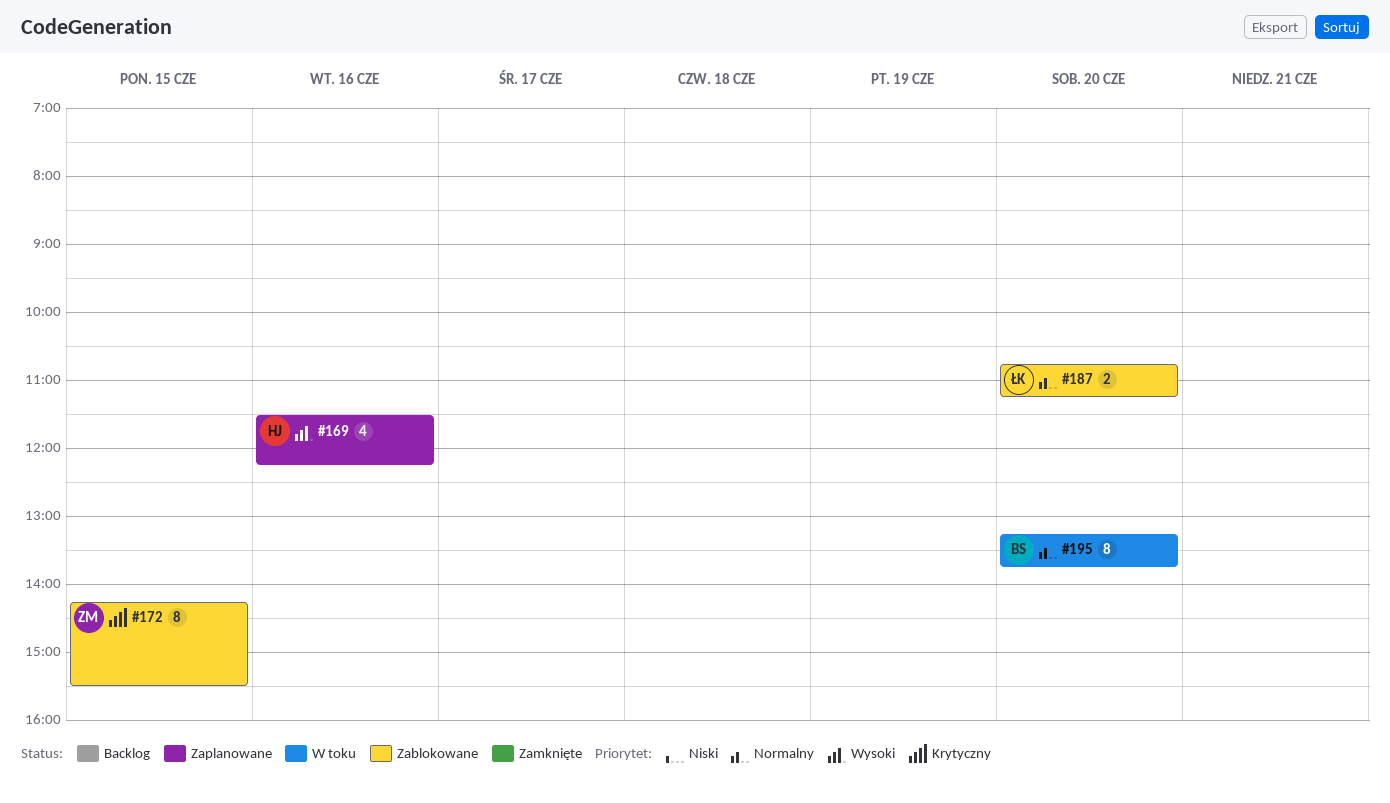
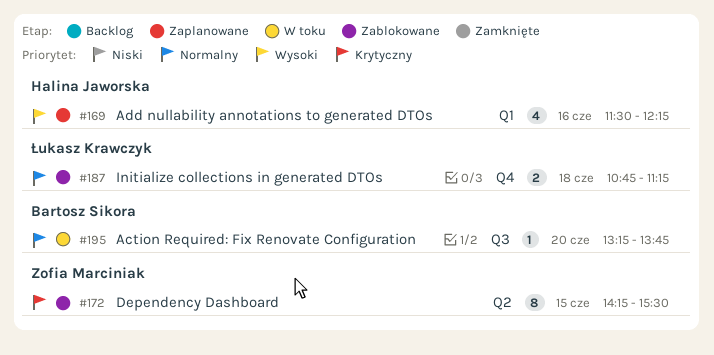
#187, day: Jun 20 -> Jun 18
#195, estimate: 8 -> 1

